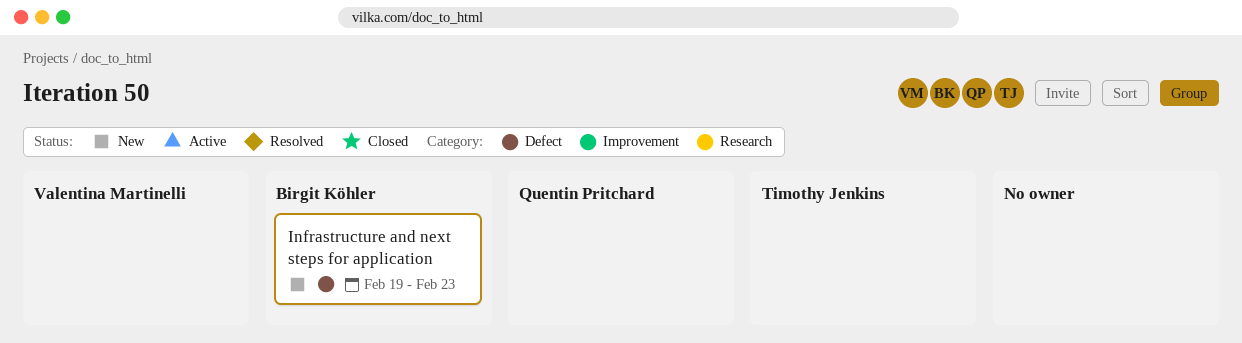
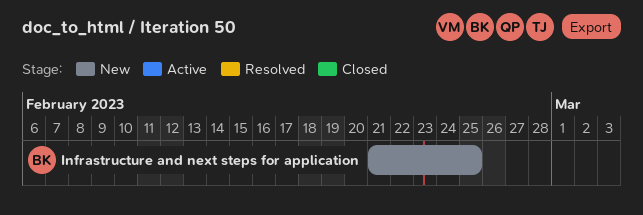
Infrastructure and next steps for application, start: Feb 19 -> Feb 21
Infrastructure and next steps for application, due: Feb 23 -> Feb 25

